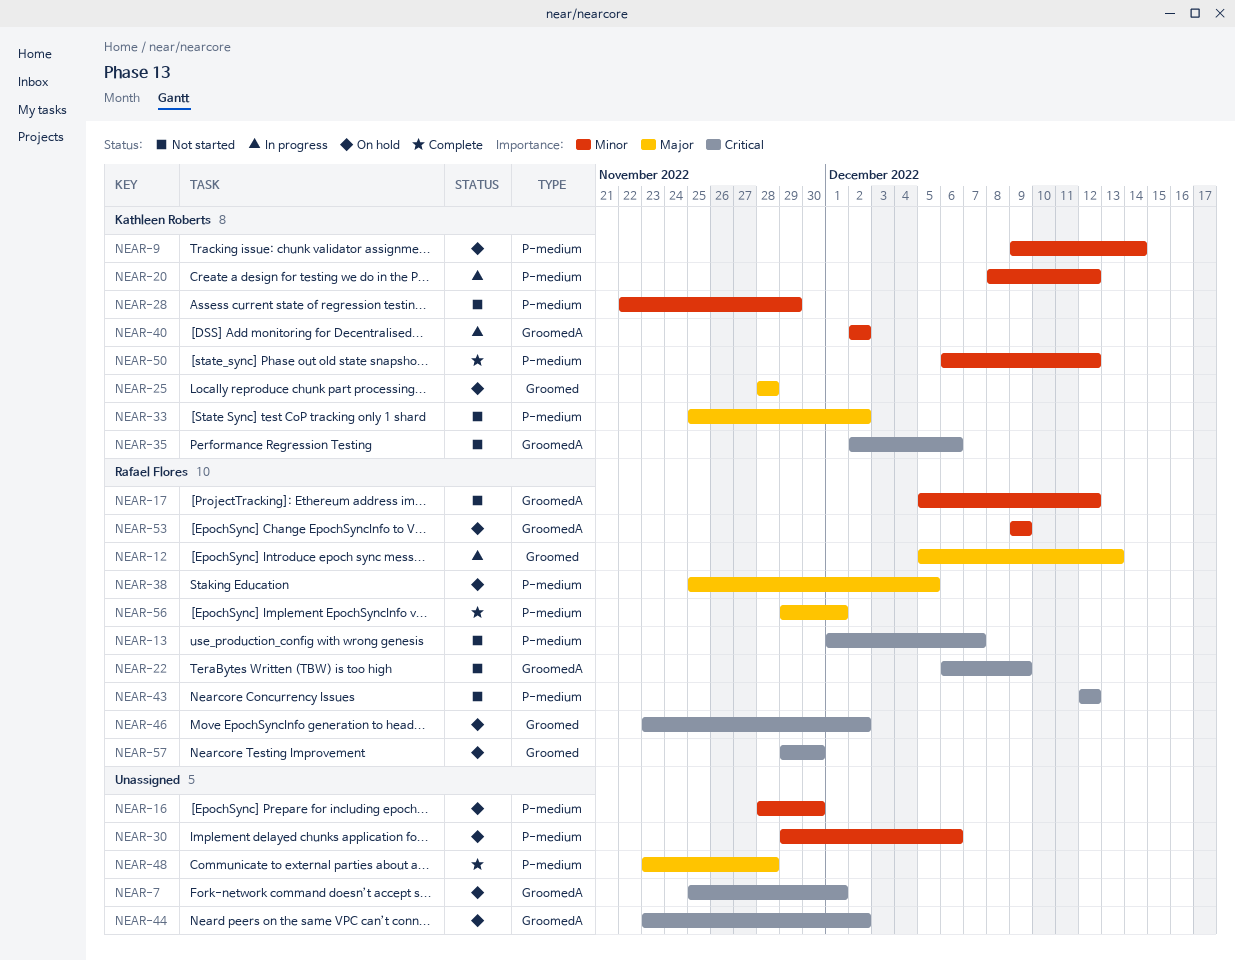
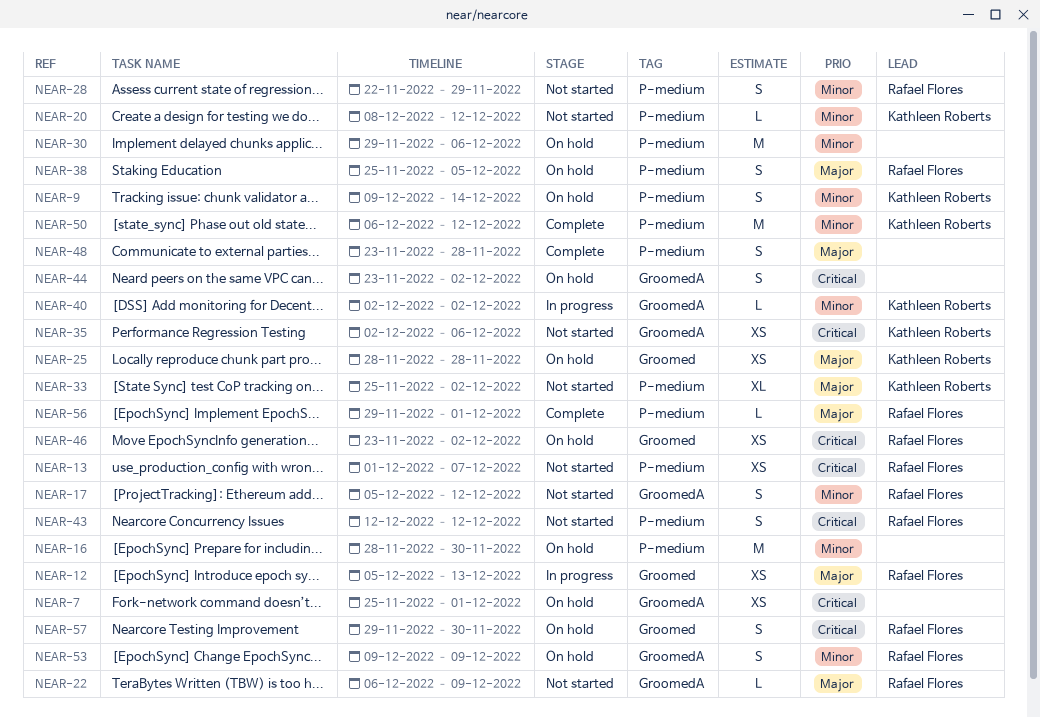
NEAR-20, status: In progress -> Not started
NEAR-22, priority: Critical -> Major
NEAR-28, owner: Kathleen Roberts -> Rafael Flores

